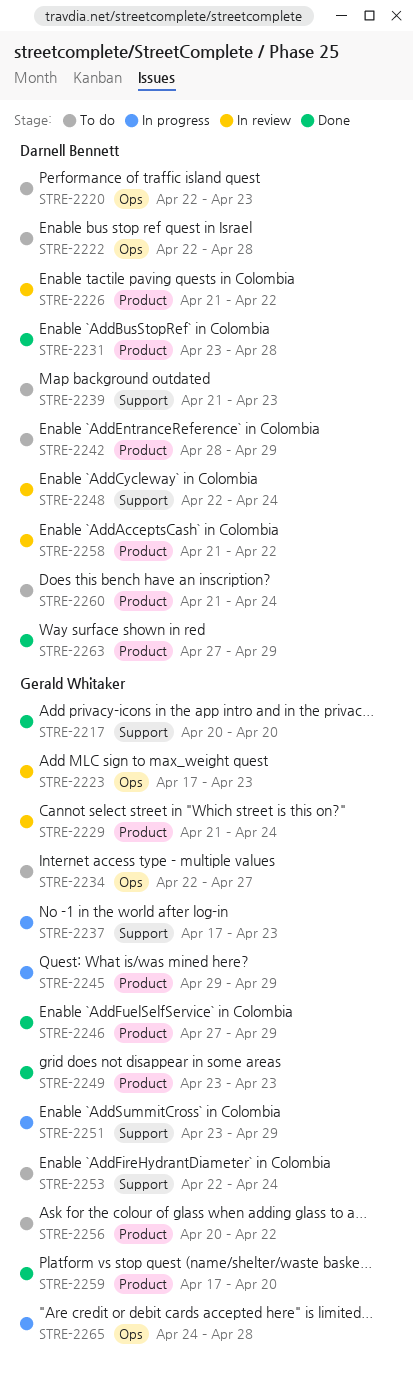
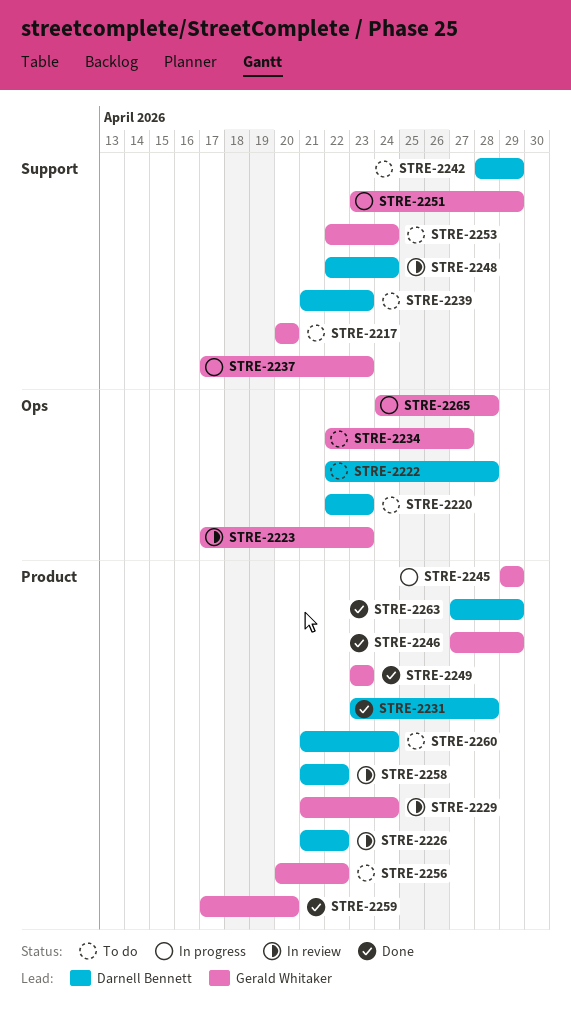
STRE-2217, status: Done -> To do
STRE-2242, label: Product -> Support

